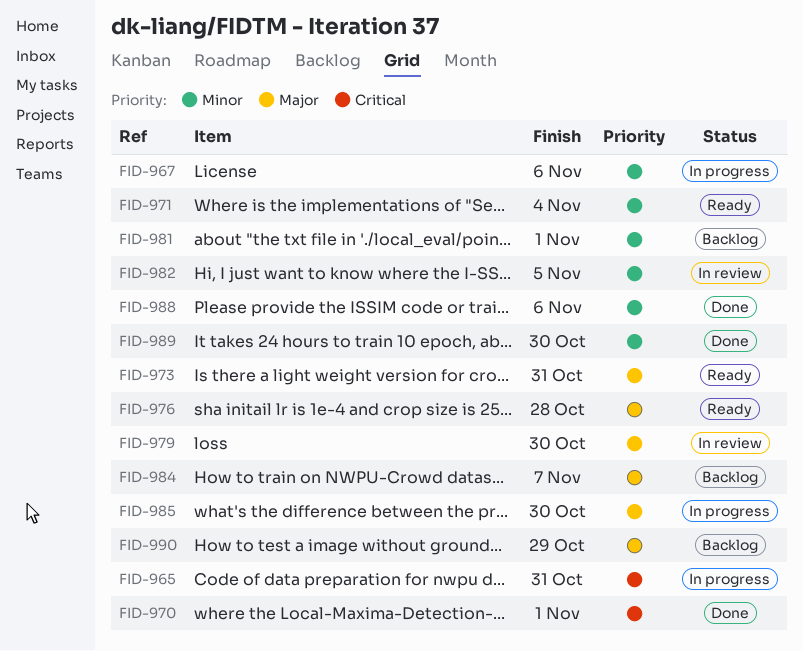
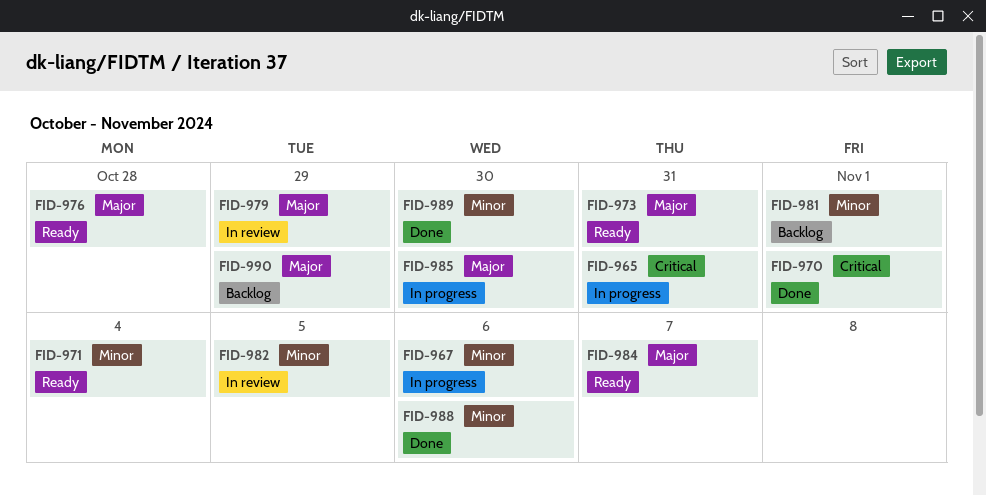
FID-979, due: Oct 30 -> Oct 29
FID-984, status: Backlog -> Ready

